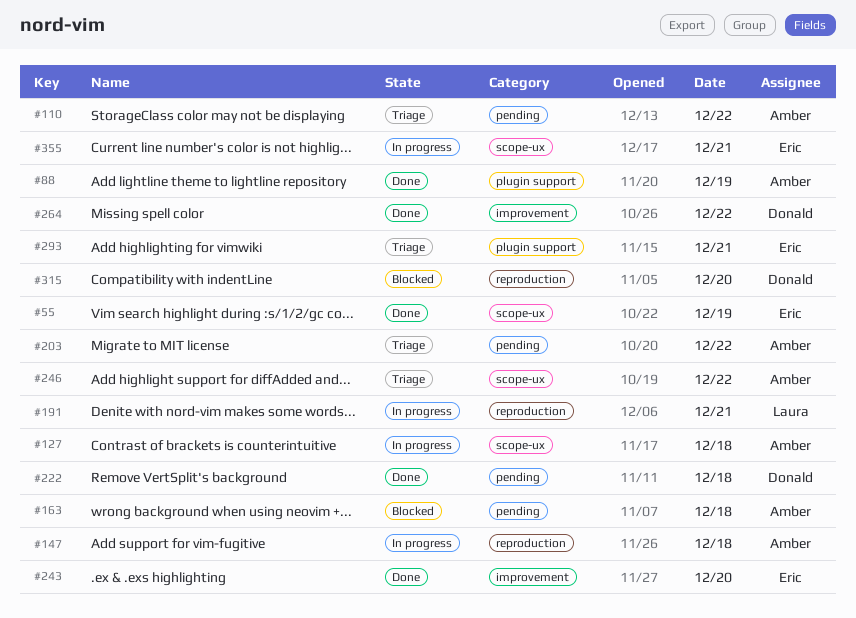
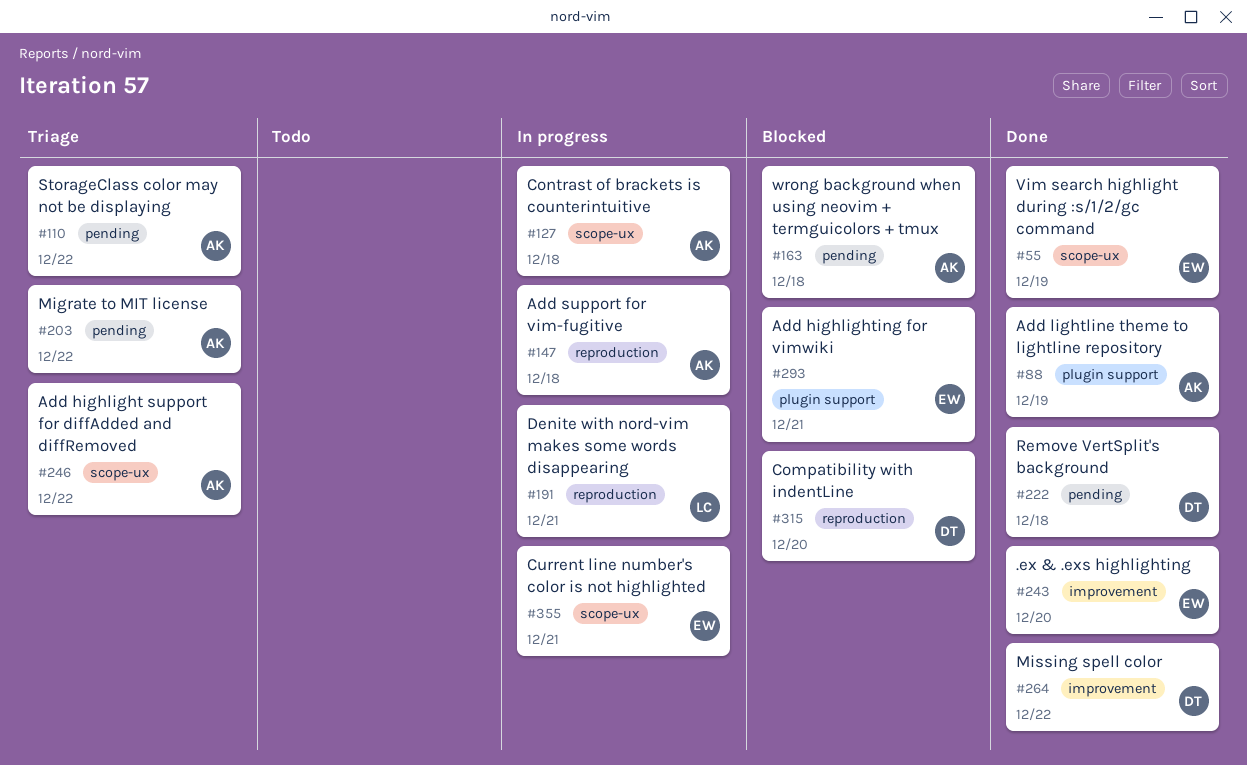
#293, status: Triage -> Blocked

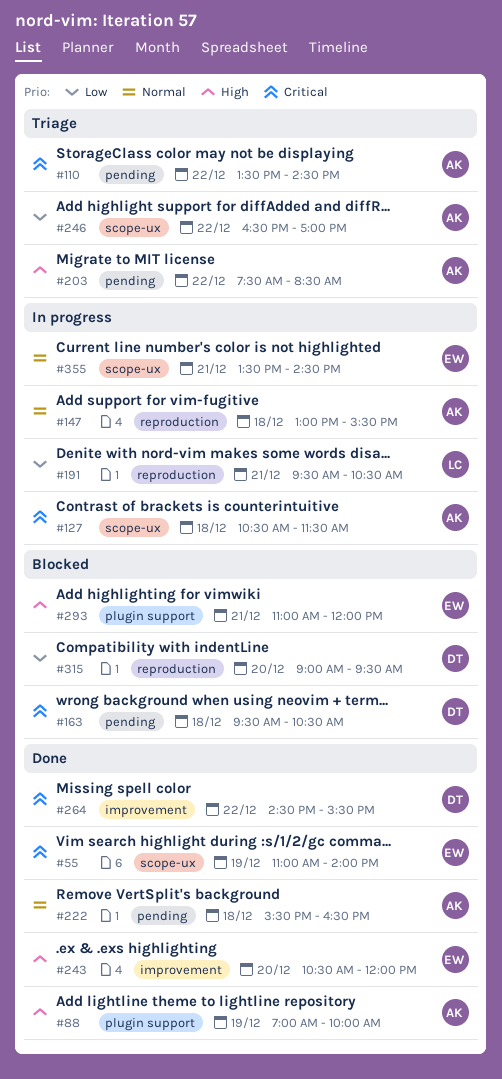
#163, owner: AK -> DT
#222, owner: DT -> AK

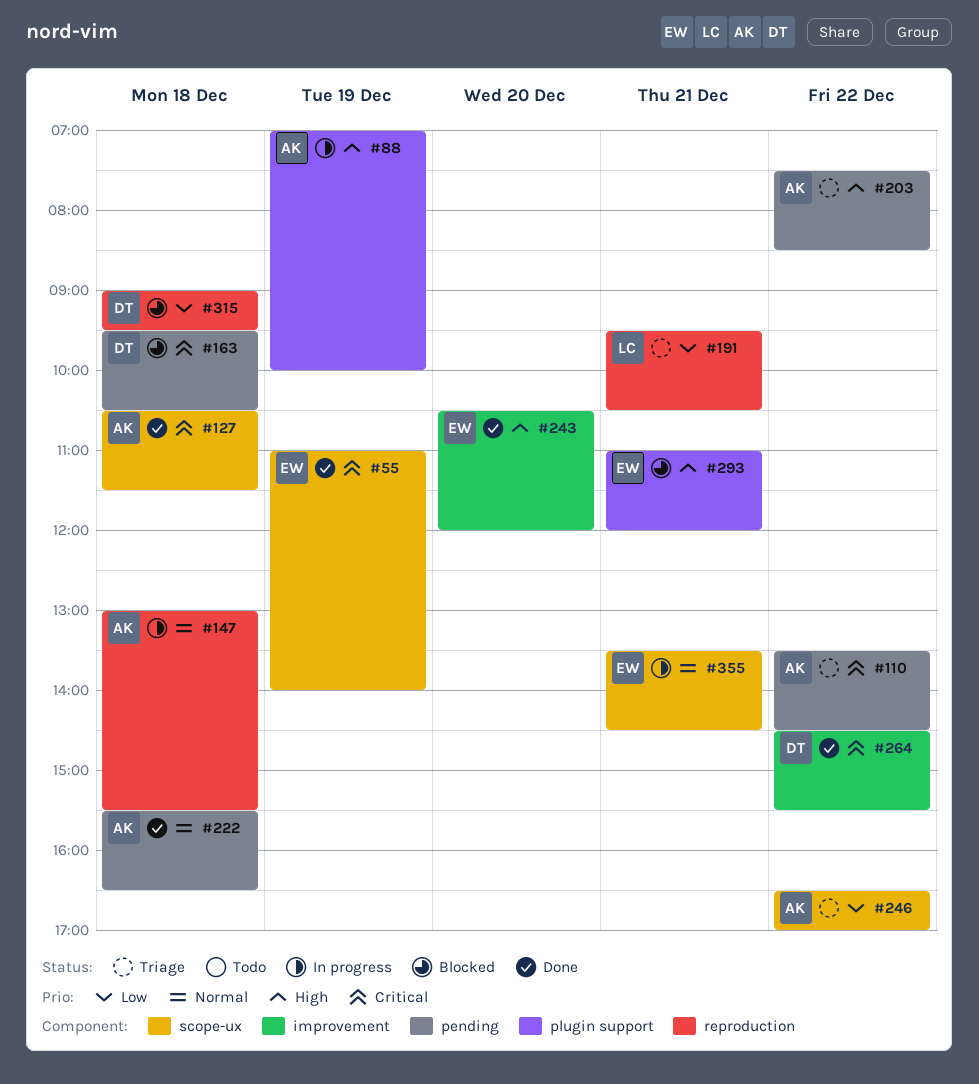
#88, status: Done -> In progress
#127, status: In progress -> Done
#191, status: In progress -> Triage
#315, day: Dec 20 -> Dec 18

